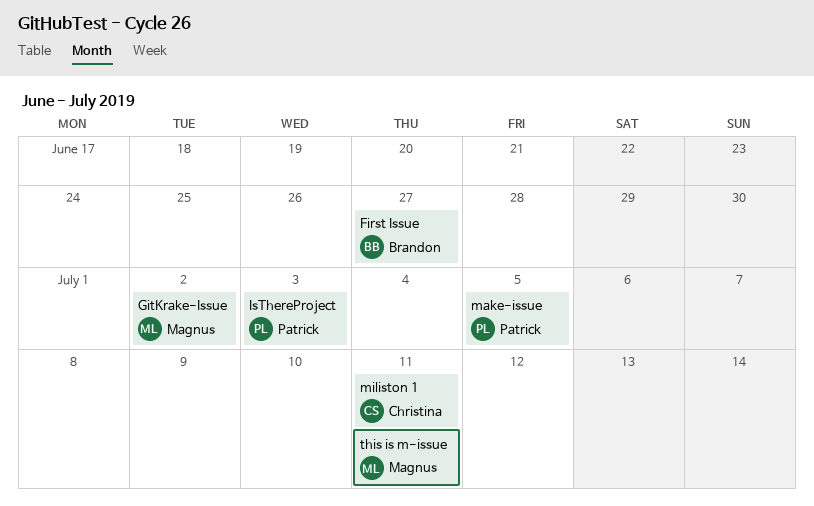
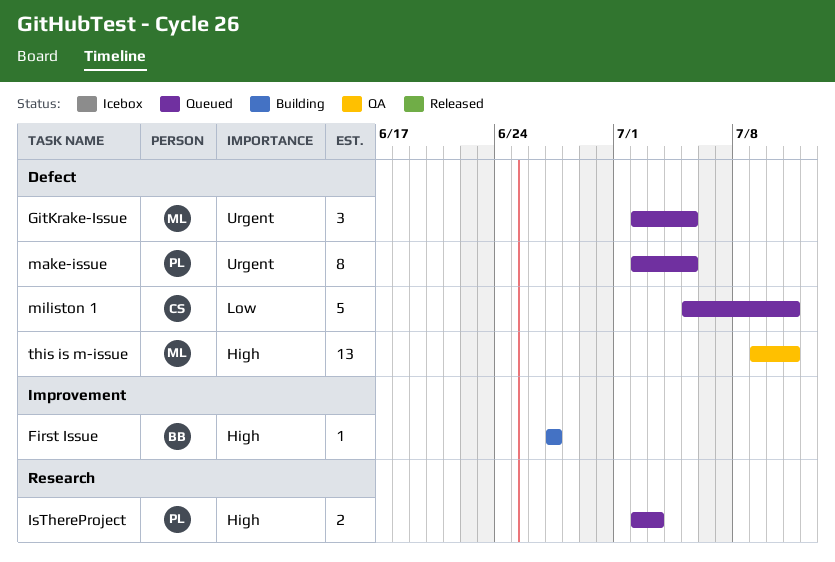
GitKrake-Issue, due: Jul 2 -> Jul 5

